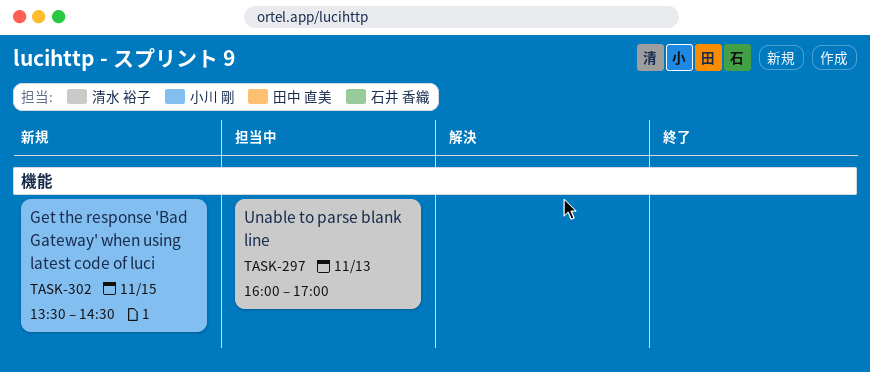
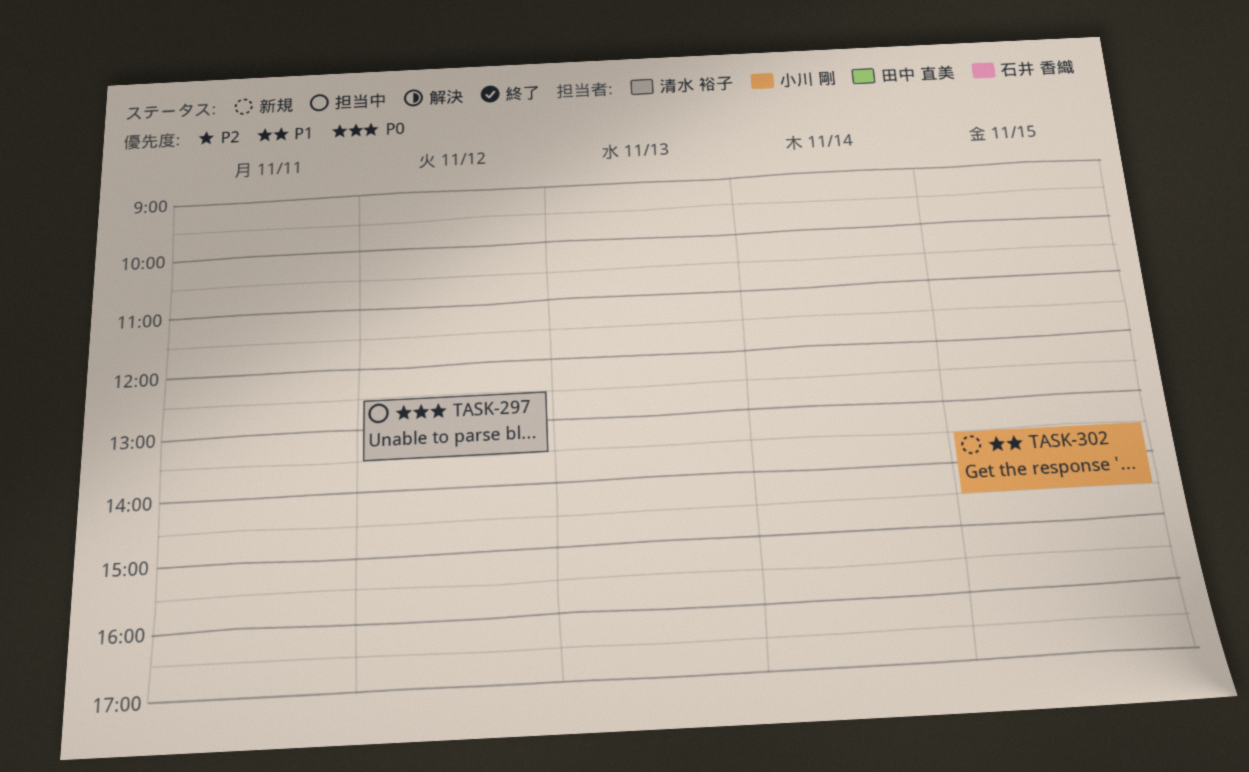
TASK-297, day: Nov 13 -> Nov 12
TASK-297, begins: 16:00 -> 12:30
TASK-297, ends: 17:00 -> 13:30

